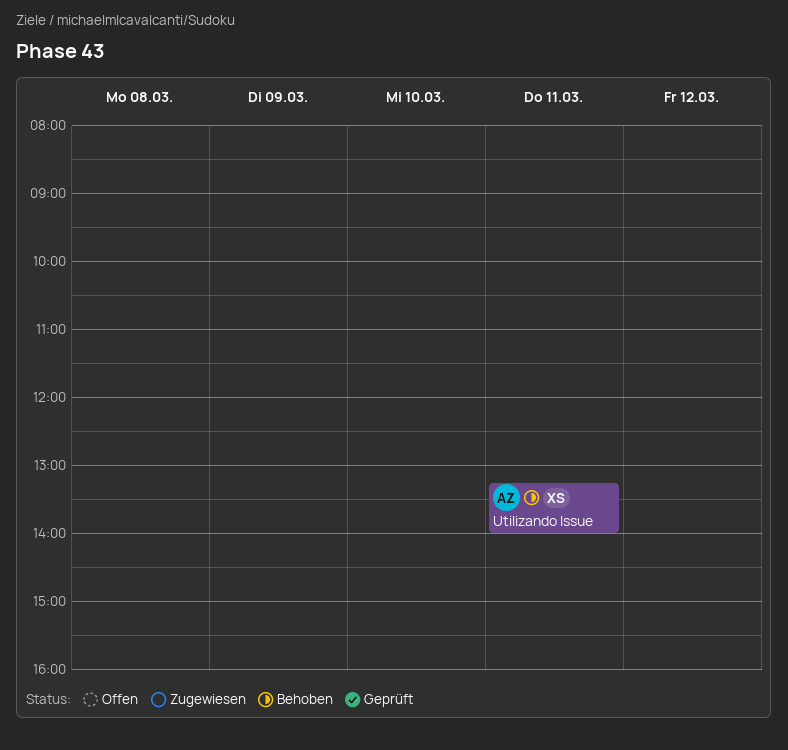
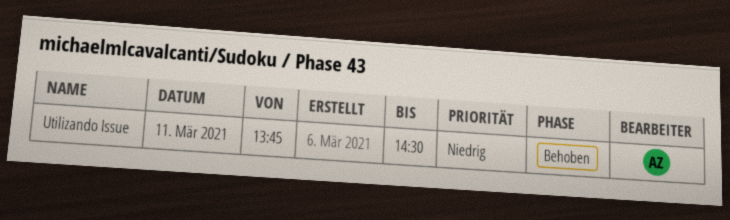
Utilizando Issue, begins: 13:15 -> 13:45
Utilizando Issue, ends: 14:00 -> 14:30

